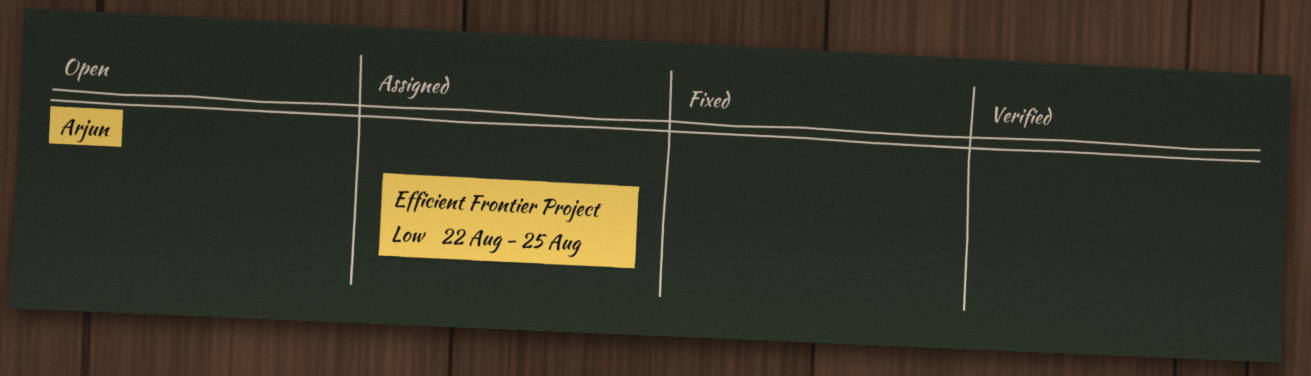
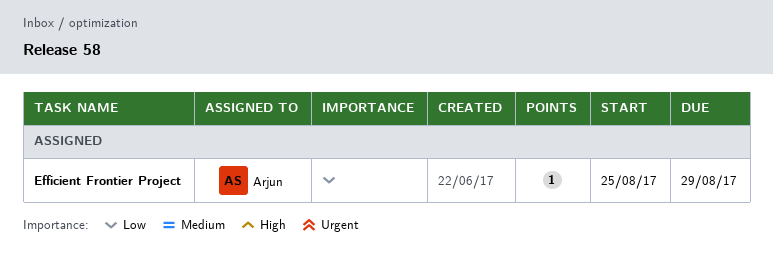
Efficient Frontier Project, start: Aug 22 -> Aug 25
Efficient Frontier Project, due: Aug 25 -> Aug 29

